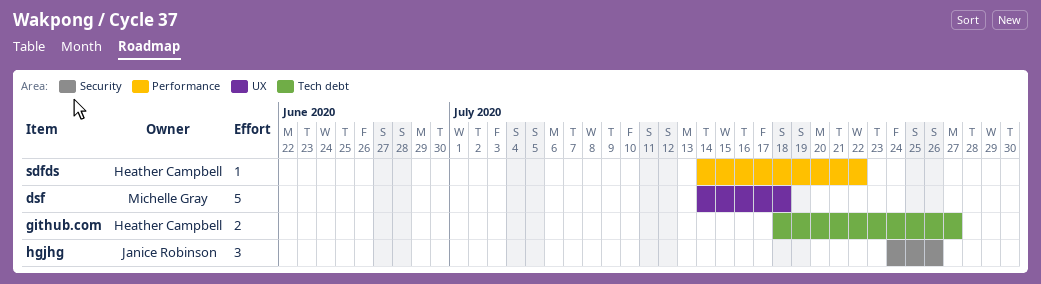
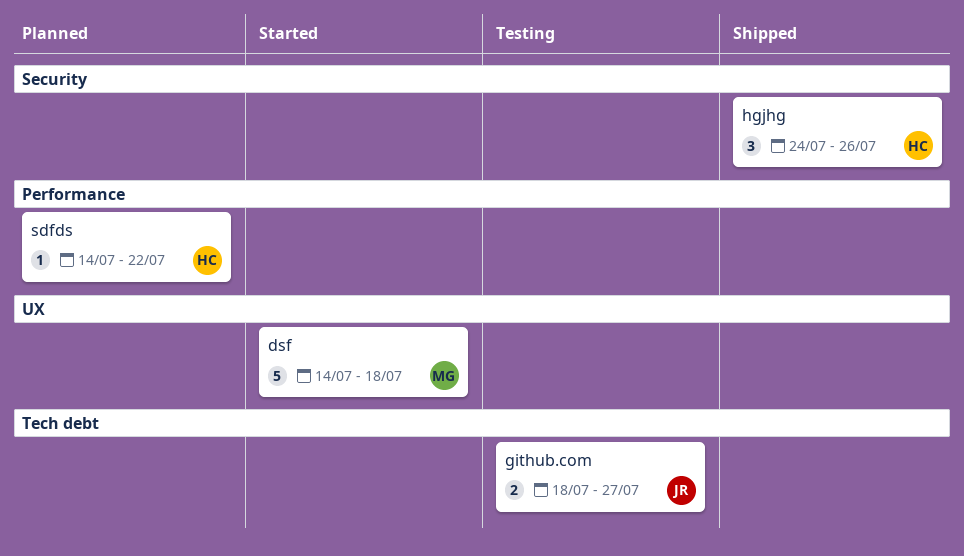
github.com, owner: Heather Campbell -> Janice Robinson
hgjhg, owner: Janice Robinson -> Heather Campbell

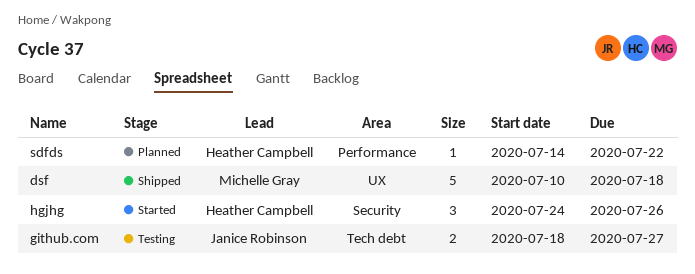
dsf, status: Started -> Shipped
dsf, start: Jul 14 -> Jul 10
hgjhg, status: Shipped -> Started

